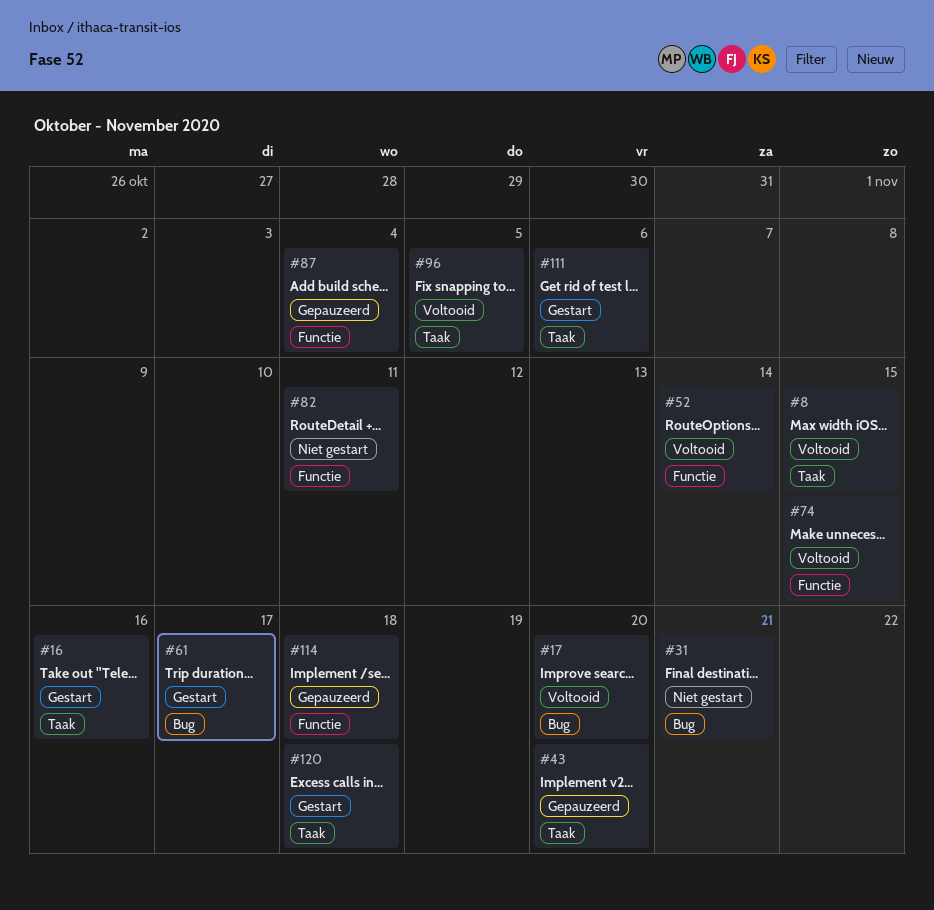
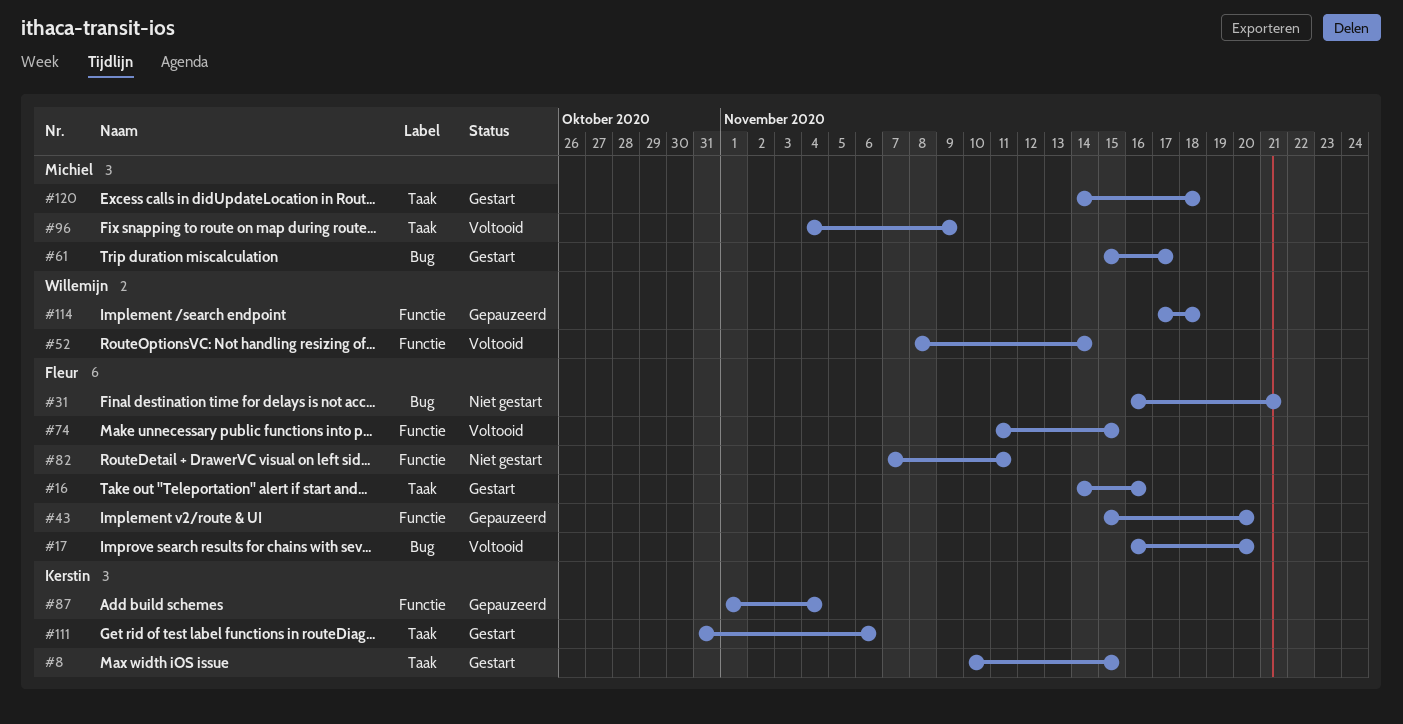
#8, status: Voltooid -> Gestart
#43, label: Taak -> Functie
#96, due: Nov 5 -> Nov 9

